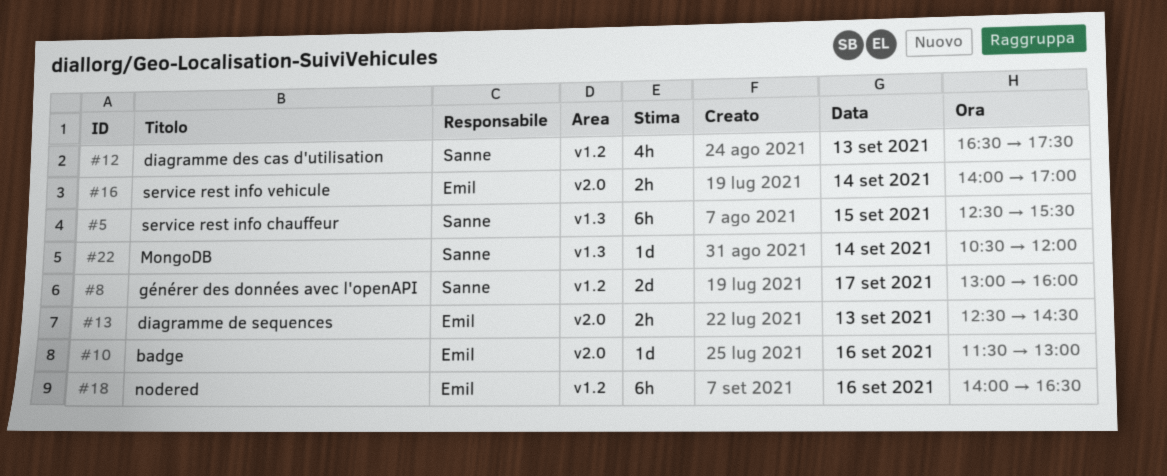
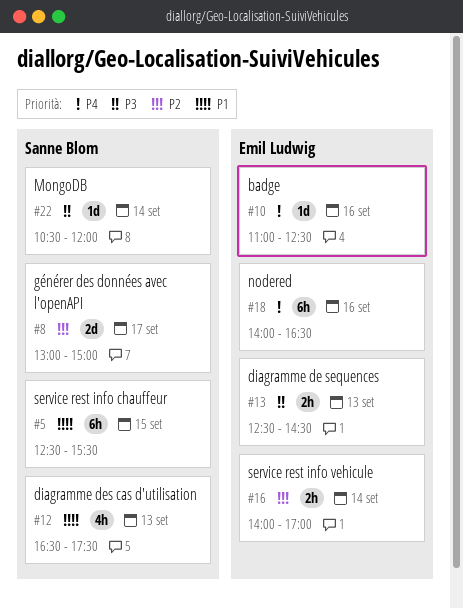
#8, ends: 16:00 -> 15:00
#10, begins: 11:30 -> 11:00
#10, ends: 13:00 -> 12:30

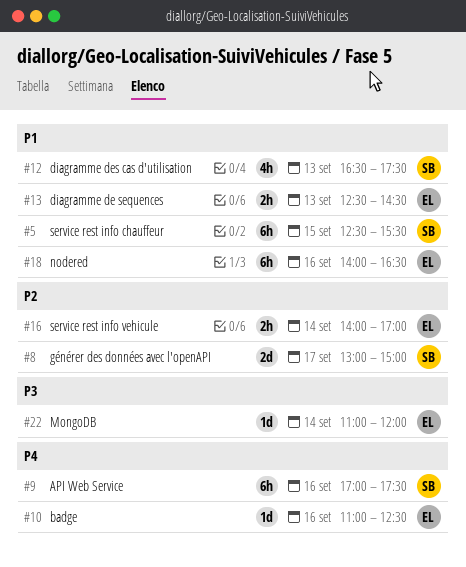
#9: none -> present
#13, priority: P3 -> P1
#18, priority: P4 -> P1
#22, owner: Sanne Blom -> Emil Ludwig
#22, begins: 10:30 -> 11:00

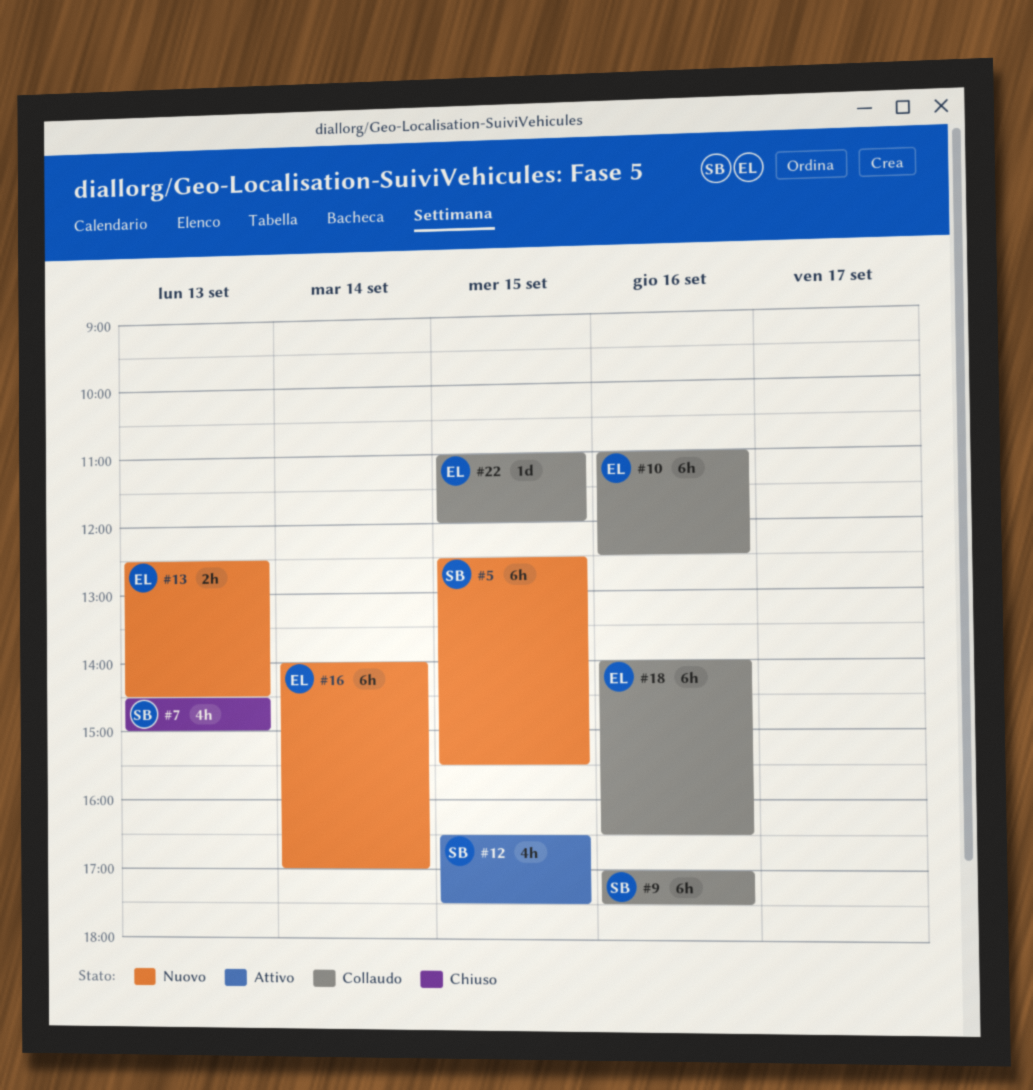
#7: none -> present
#8: present -> none
#10, estimate: 1d -> 6h
#12, day: Sep 13 -> Sep 15
#16, estimate: 2h -> 6h
#22, day: Sep 14 -> Sep 15

